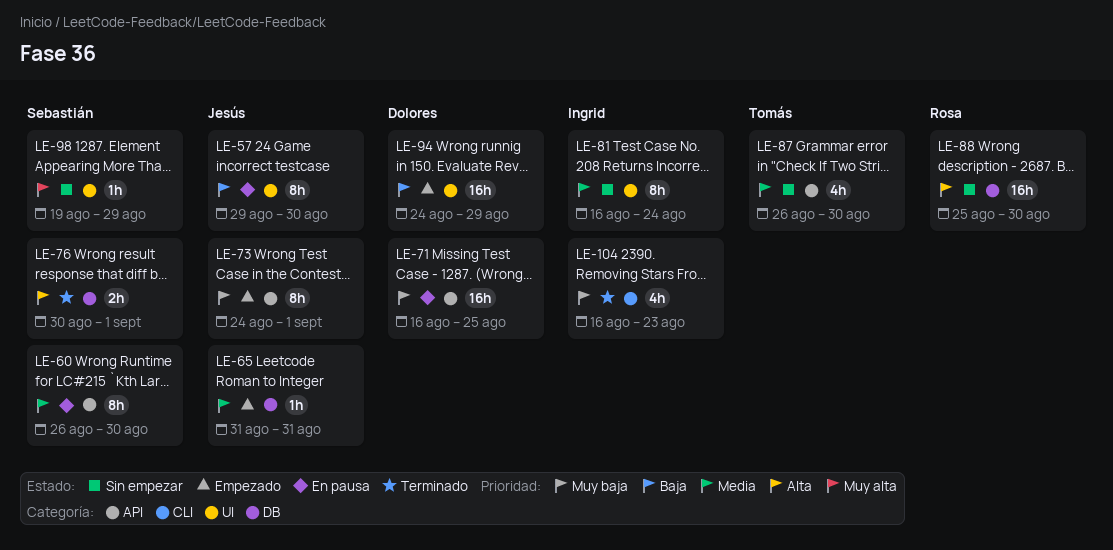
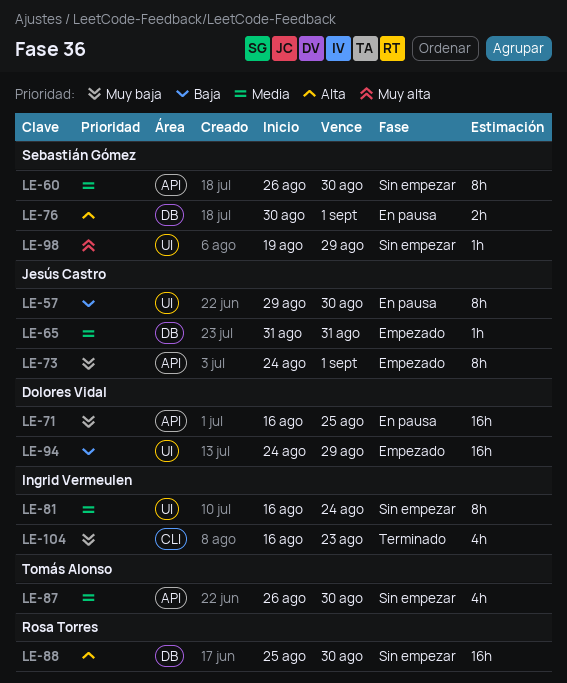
LE-60, status: En pausa -> Sin empezar
LE-76, status: Terminado -> En pausa

